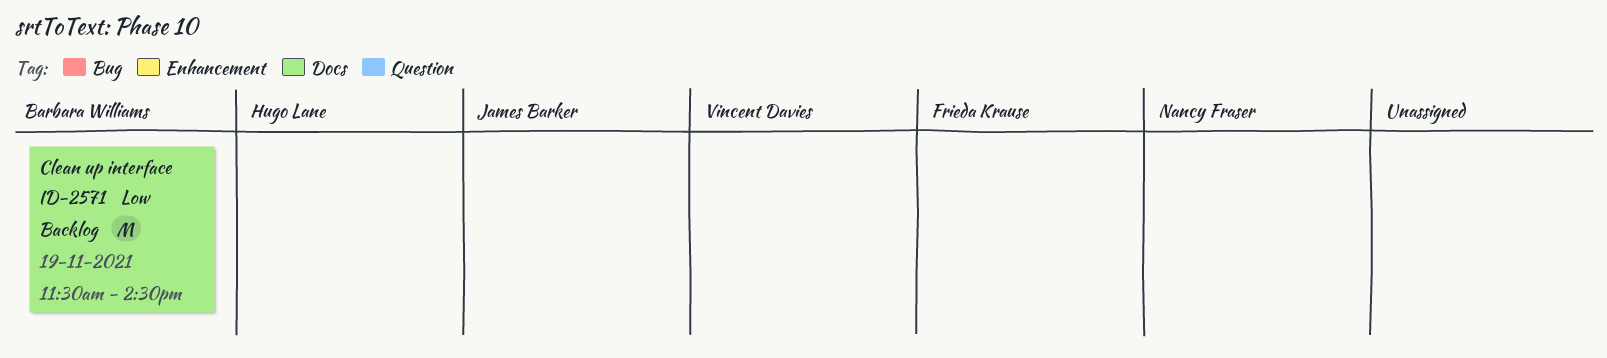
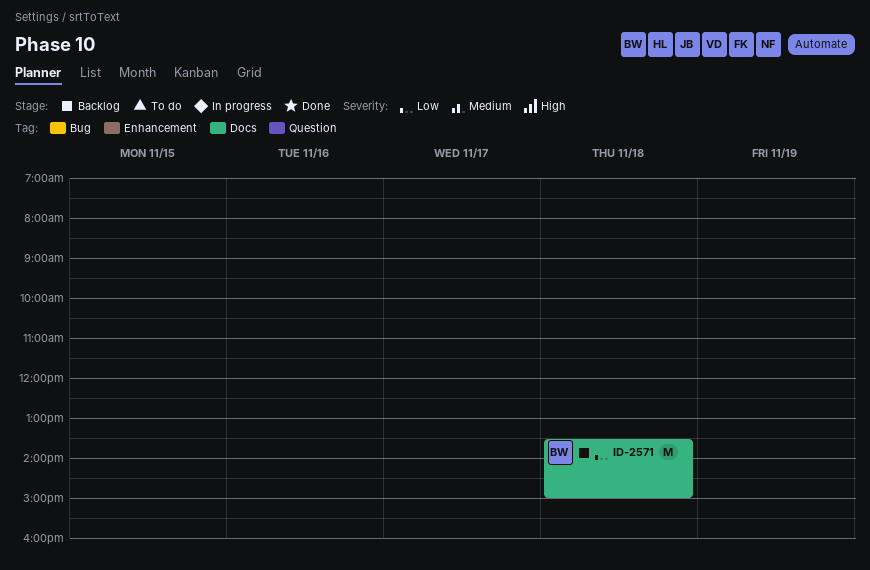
ID-2571, day: Nov 19 -> Nov 18
ID-2571, begins: 11:30 -> 13:30
ID-2571, ends: 14:30 -> 15:00

